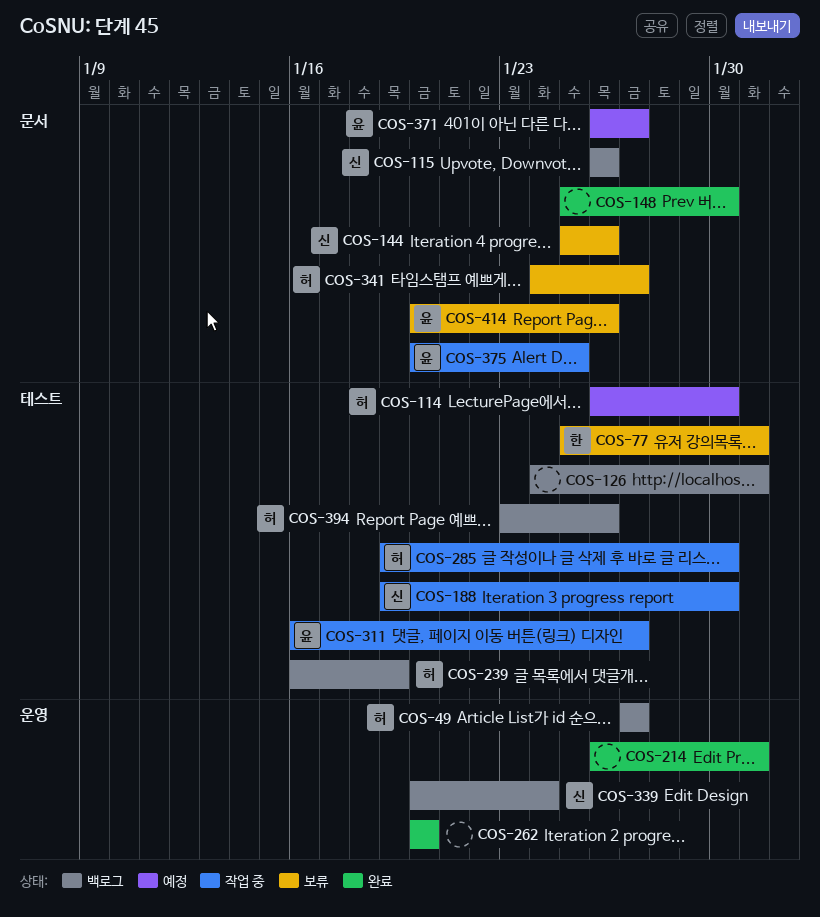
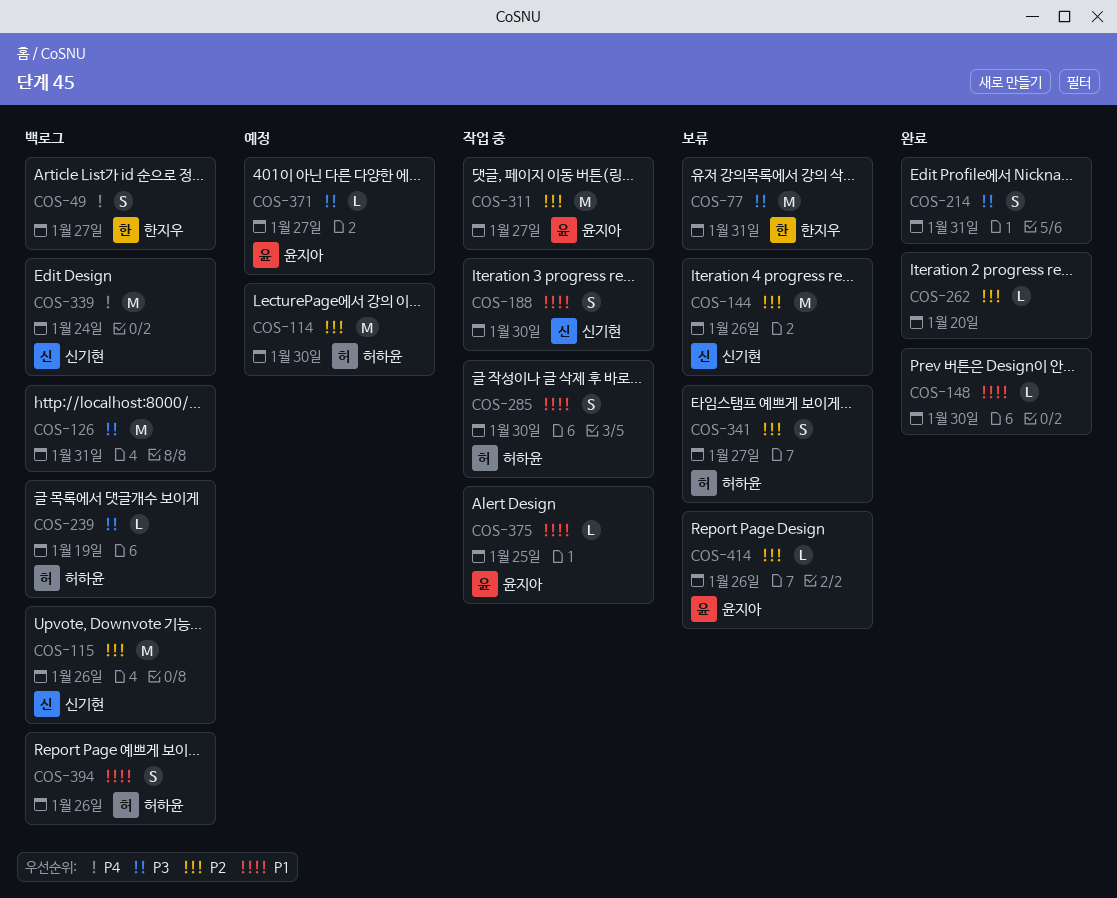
COS-49, owner: 허하윤 -> 한지우

